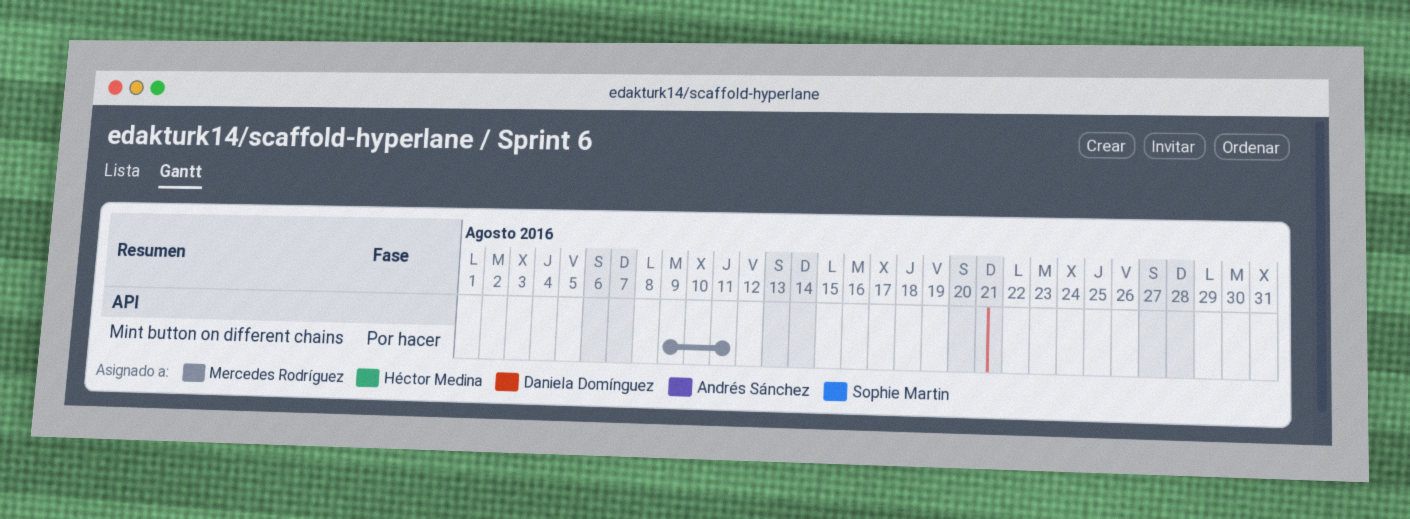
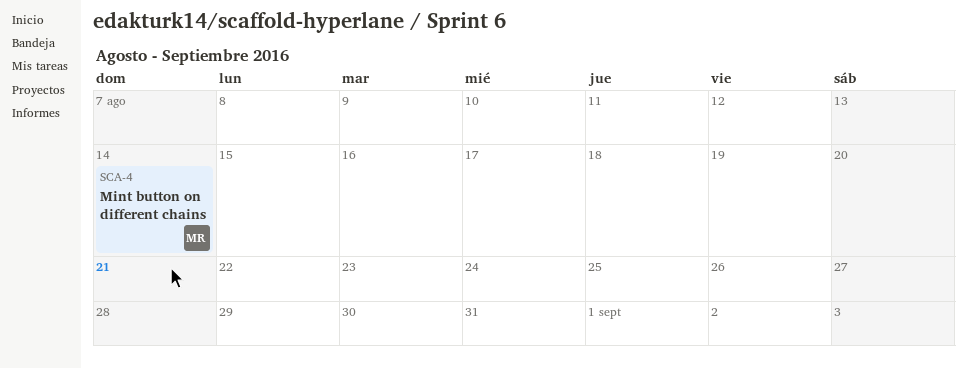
Mint button on different chains, due: Aug 11 -> Aug 14

